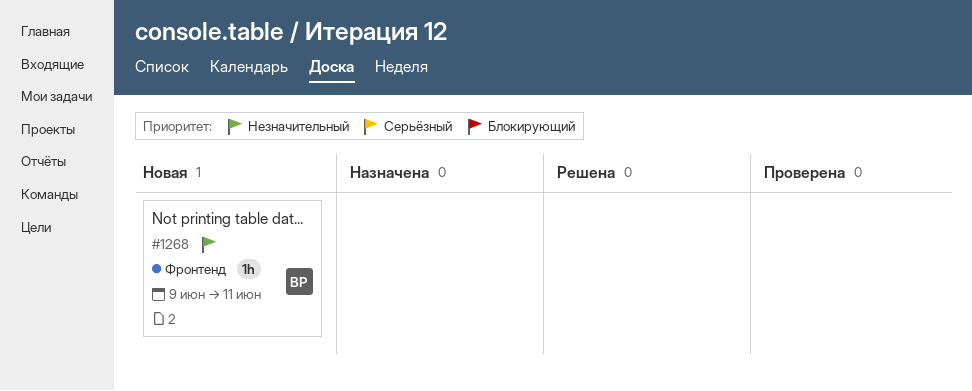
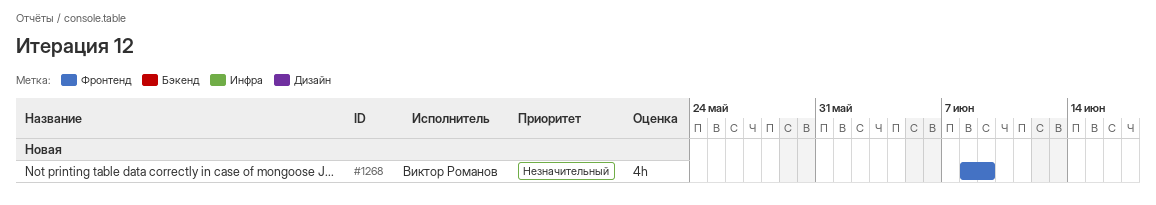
#1268, estimate: 1h -> 4h
#1268, start: Jun 9 -> Jun 8
#1268, due: Jun 11 -> Jun 9

